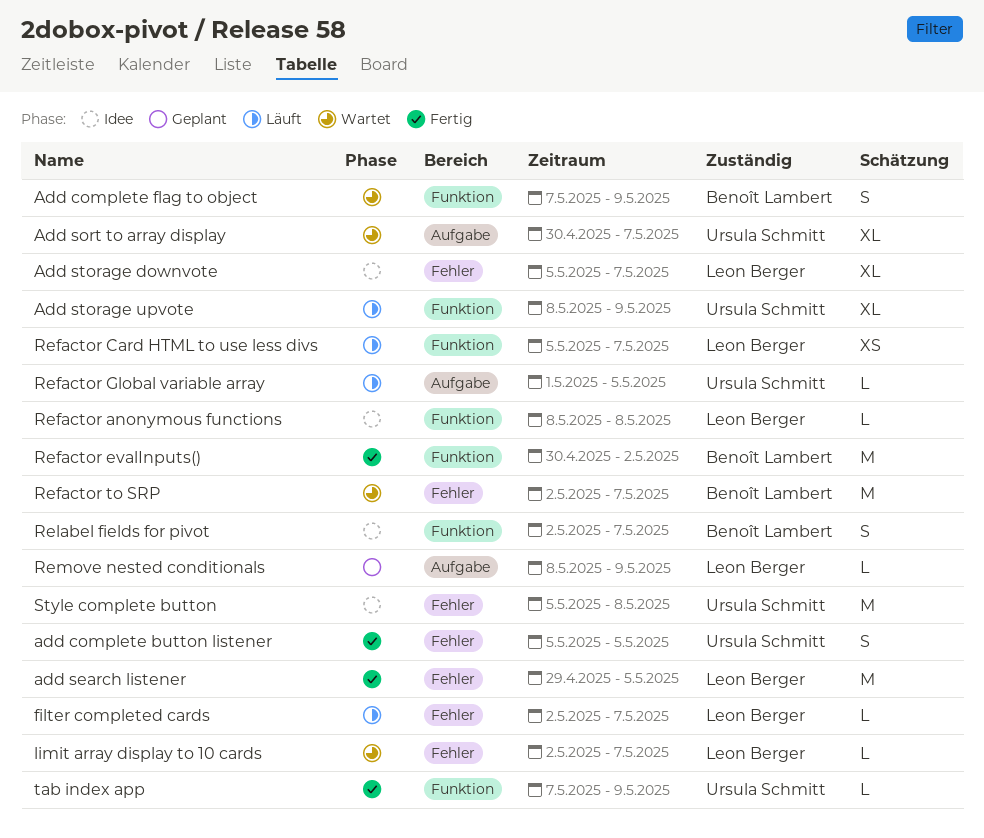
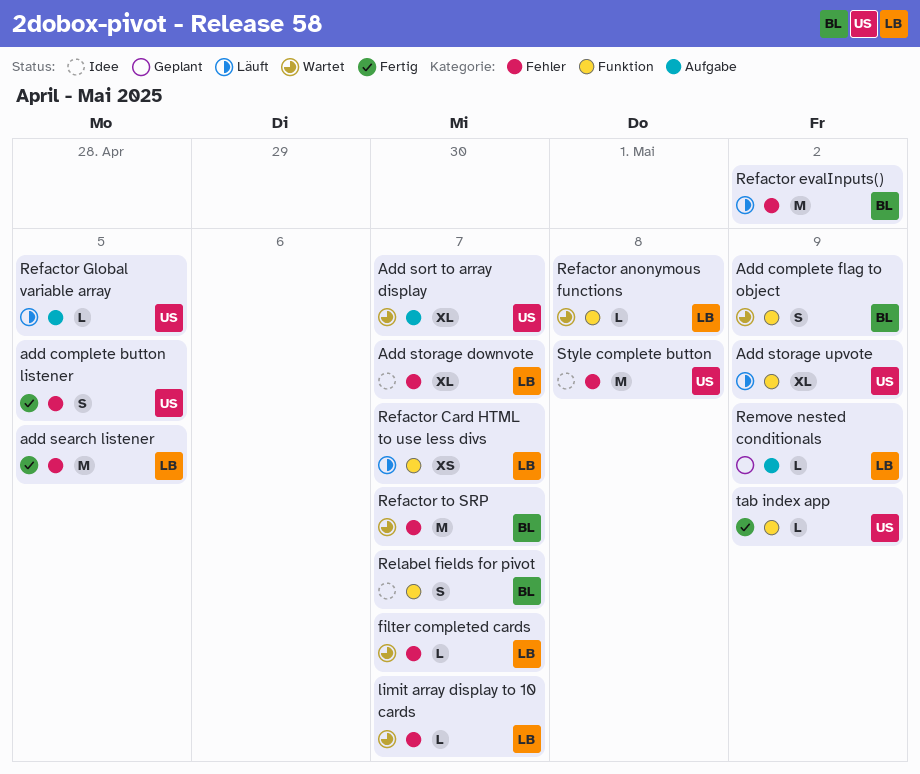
filter completed cards, status: Läuft -> Wartet
Refactor anonymous functions, status: Idee -> Wartet
Refactor evalInputs(), status: Fertig -> Läuft
Refactor evalInputs(), label: Funktion -> Fehler

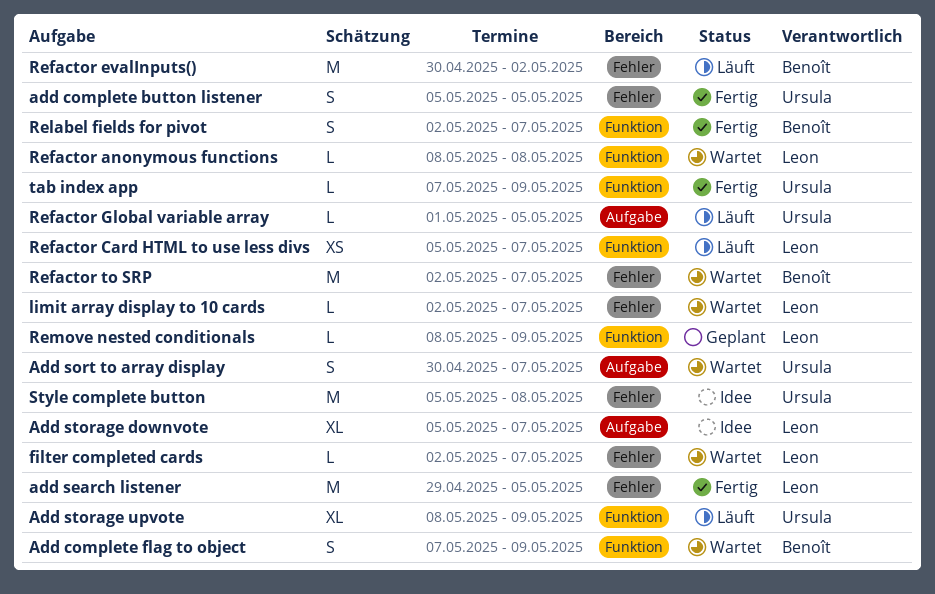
Add sort to array display, estimate: XL -> S
Add storage downvote, label: Fehler -> Aufgabe
Relabel fields for pivot, status: Idee -> Fertig
Remove nested conditionals, label: Aufgabe -> Funktion

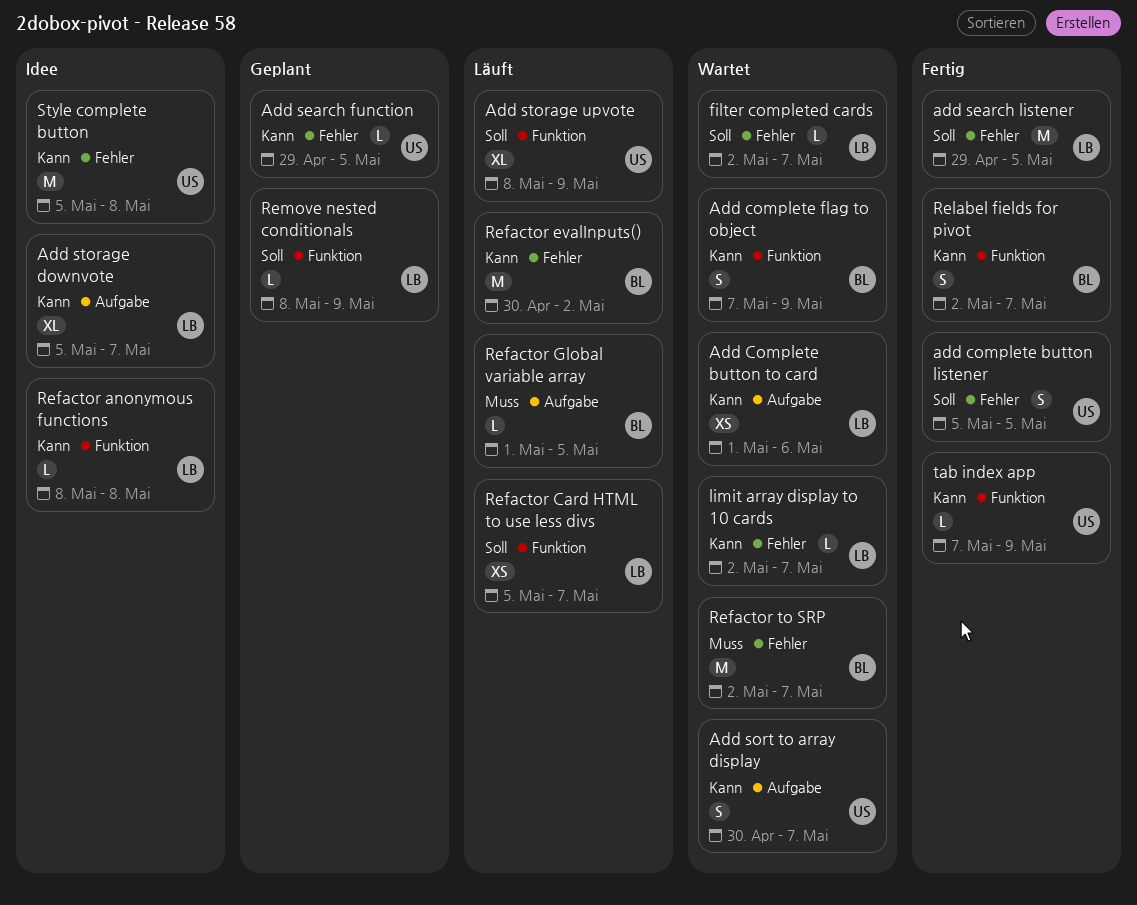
Add Complete button to card: none -> present
Add search function: none -> present
Refactor anonymous functions, status: Wartet -> Idee
Refactor Global variable array, owner: Ursula -> Benoît

